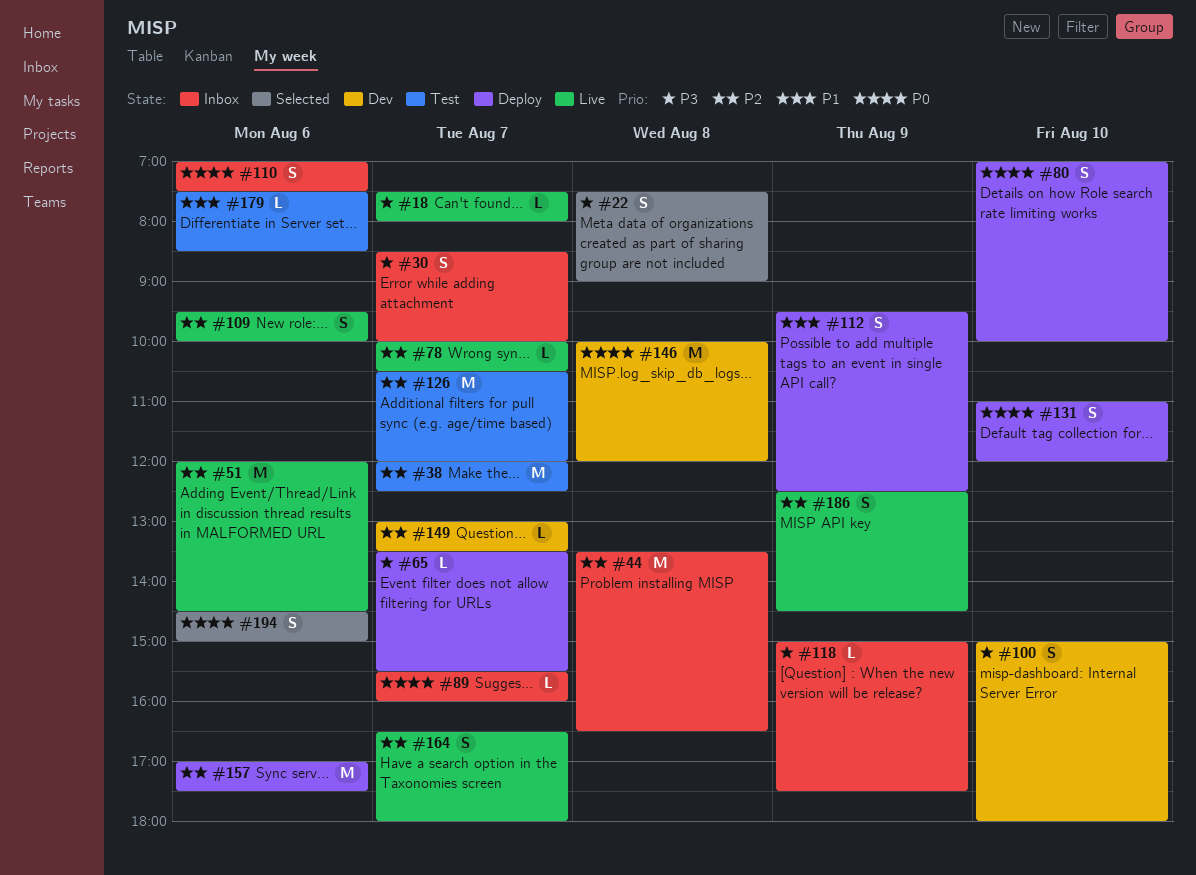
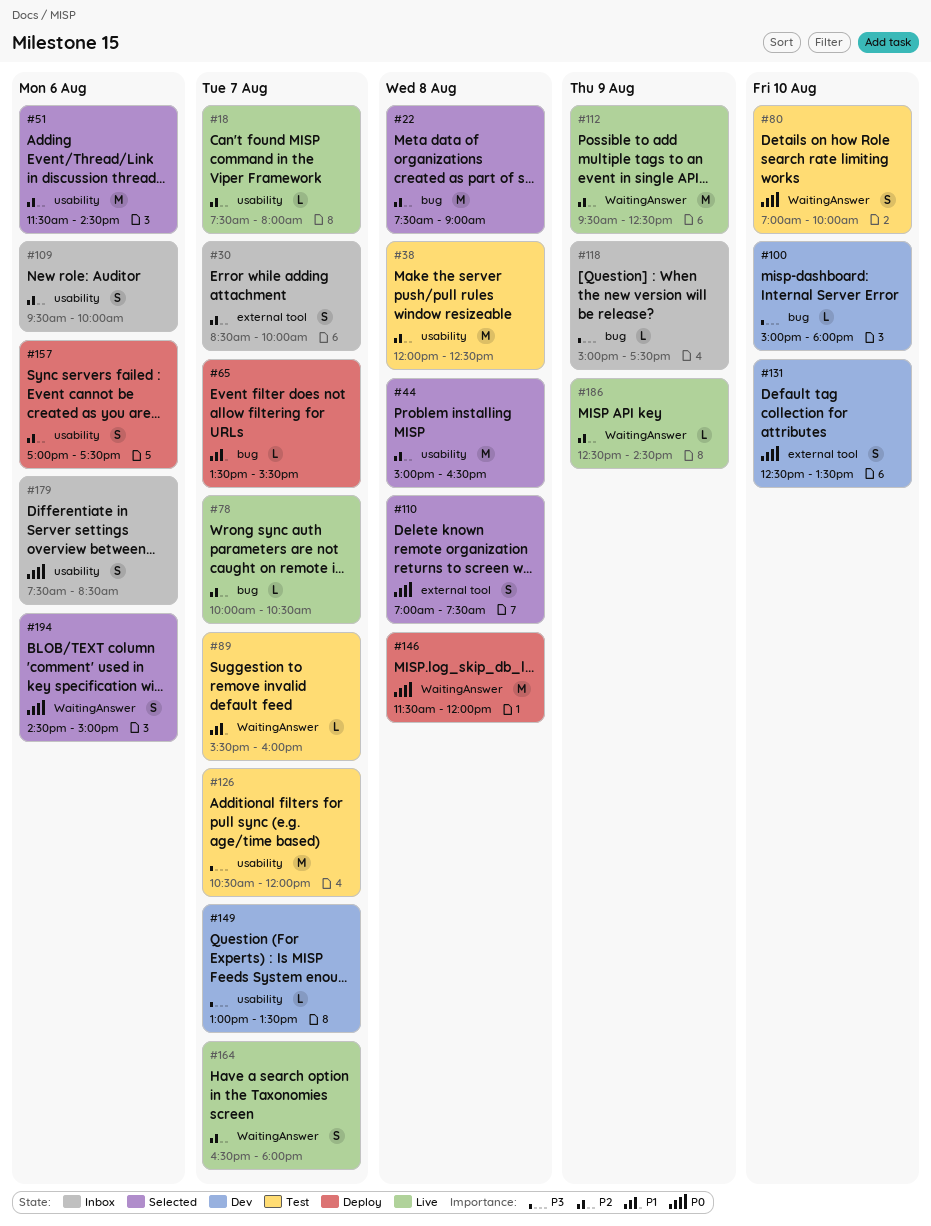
#18, priority: P3 -> P2
#22, priority: P3 -> P2
#22, estimate: S -> M
#30, priority: P3 -> P2
#38, day: Aug 7 -> Aug 8
#44, status: Inbox -> Selected
#44, begins: 13:30 -> 15:00
#51, status: Live -> Selected
#51, begins: 12:00 -> 11:30
#65, priority: P3 -> P1
#80, status: Deploy -> Test
#89, status: Inbox -> Test
#89, priority: P0 -> P1
#100, estimate: S -> L
#109, status: Live -> Inbox
#110, status: Inbox -> Selected
#110, day: Aug 6 -> Aug 8
#112, status: Deploy -> Live
#112, priority: P1 -> P2
#112, estimate: S -> M
#126, priority: P2 -> P3
#131, status: Deploy -> Dev
#131, begins: 11:00 -> 12:30
#131, ends: 12:00 -> 13:30
#146, status: Dev -> Deploy
#146, begins: 10:00 -> 11:30
#149, priority: P2 -> P3
#157, estimate: M -> S
#179, status: Test -> Inbox
#179, priority: P1 -> P0
#179, estimate: L -> S
#186, estimate: S -> L

